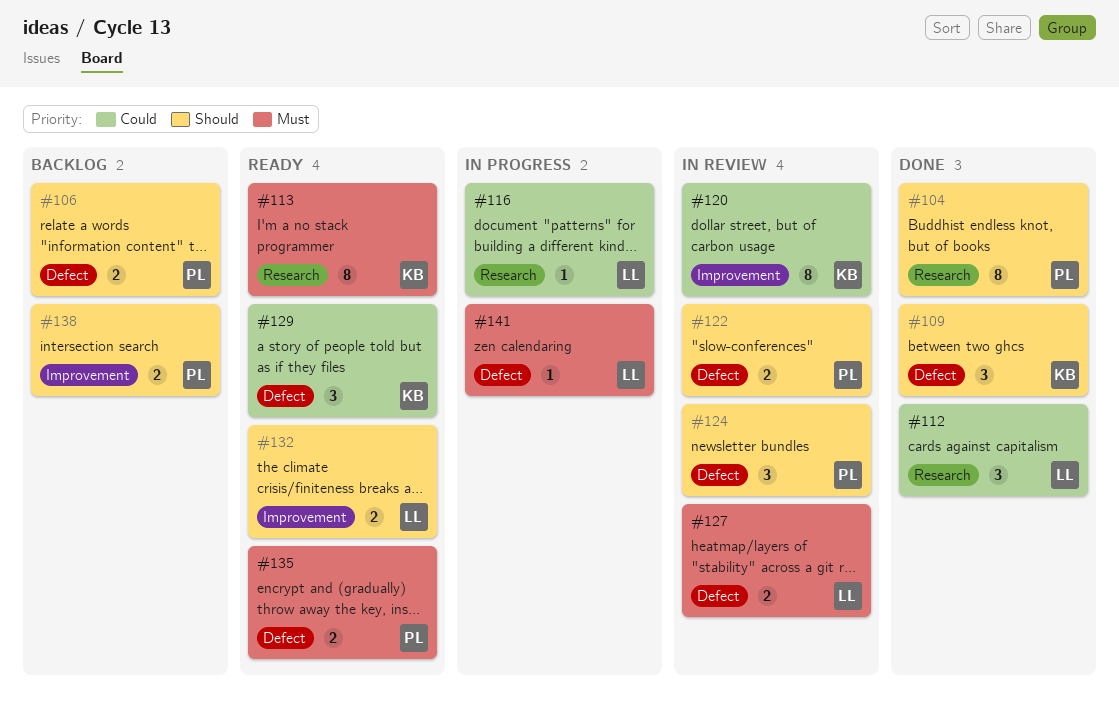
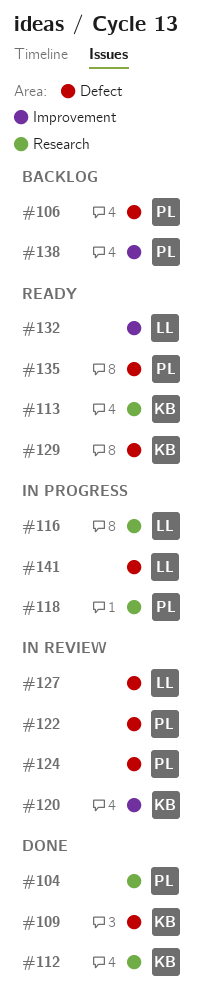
#112, owner: LL -> KB
#118: none -> present

